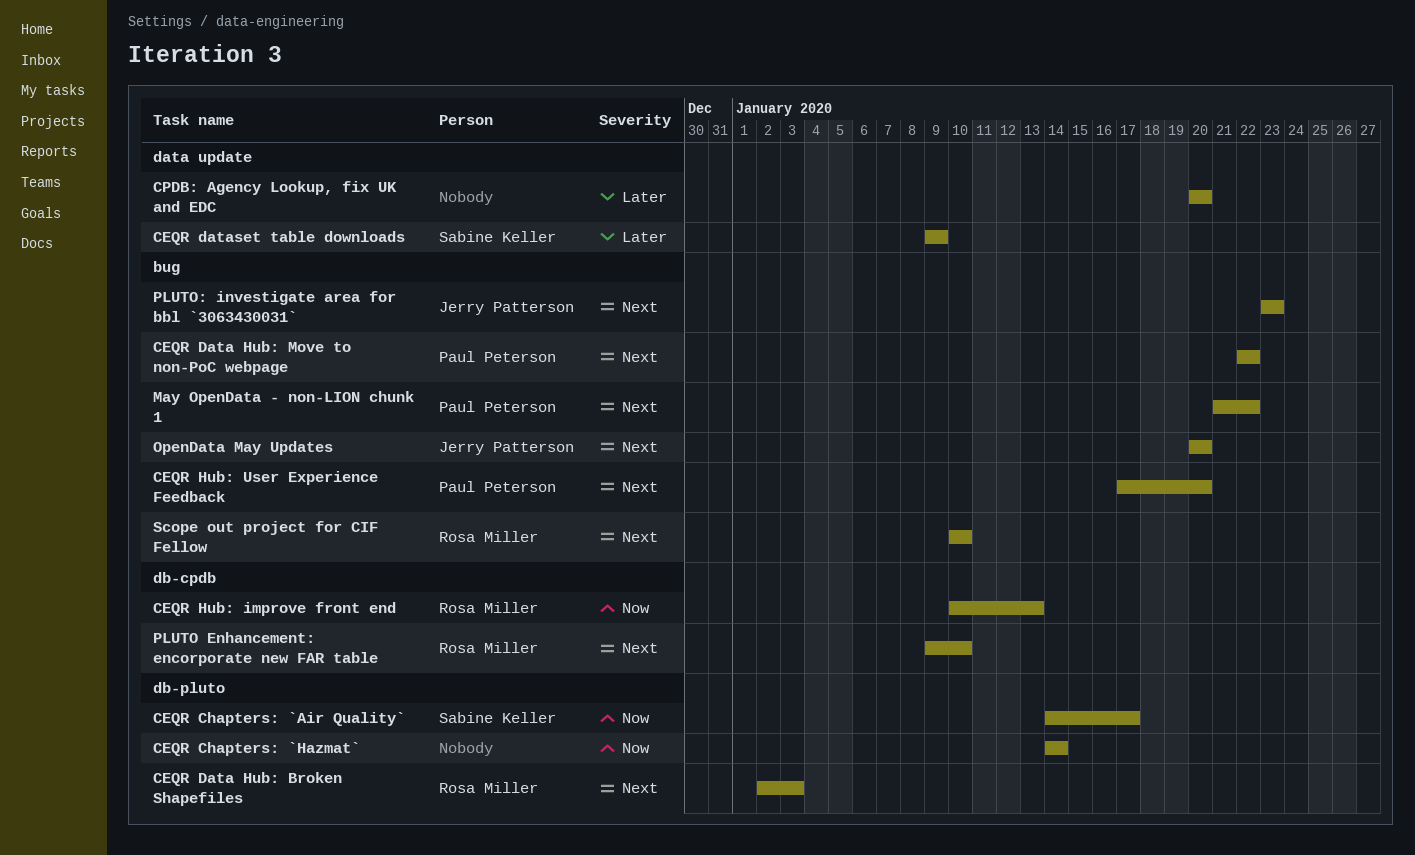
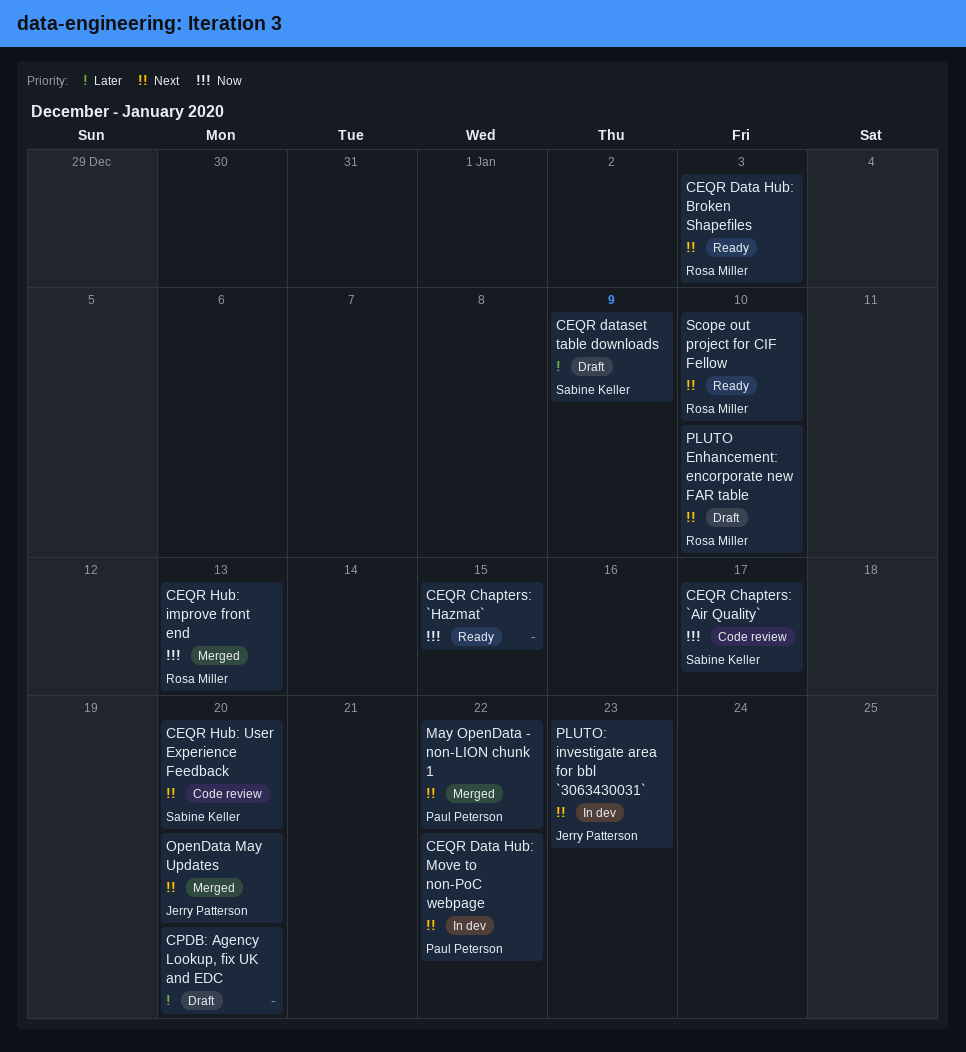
CEQR Chapters: `Hazmat`, due: Jan 14 -> Jan 15
CEQR Hub: User Experience Feedback, owner: Paul Peterson -> Sabine Keller

